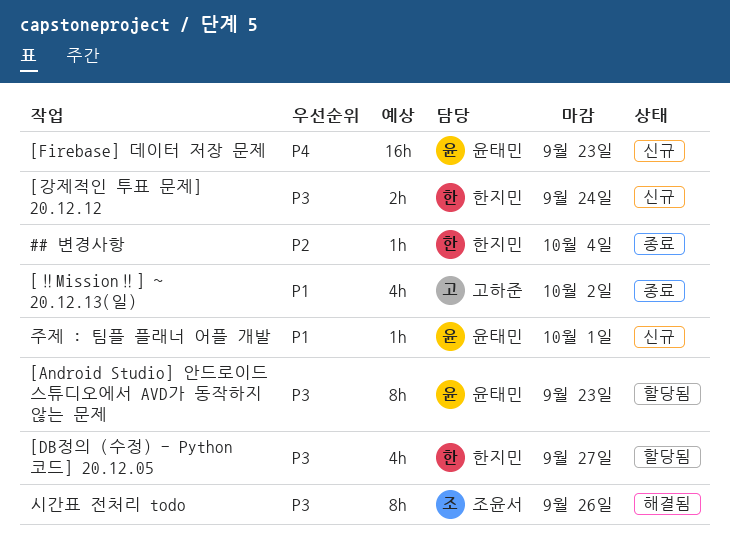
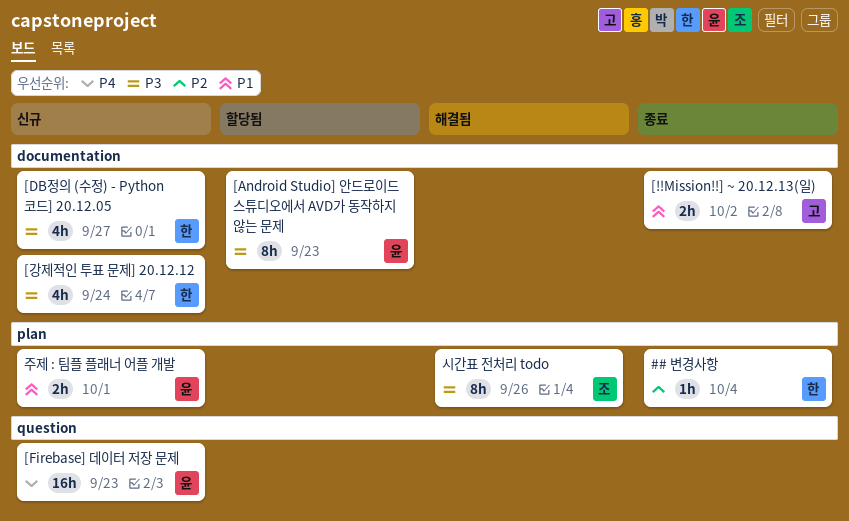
[DB정의 (수정) - Python 코드] 20.12.05, status: 할당됨 -> 신규
[‼Mission‼] ~ 20.12.13(일), estimate: 4h -> 2h
[강제적인 투표 문제] 20.12.12, estimate: 2h -> 4h
주제 : 팀플 플래너 어플 개발, estimate: 1h -> 2h

